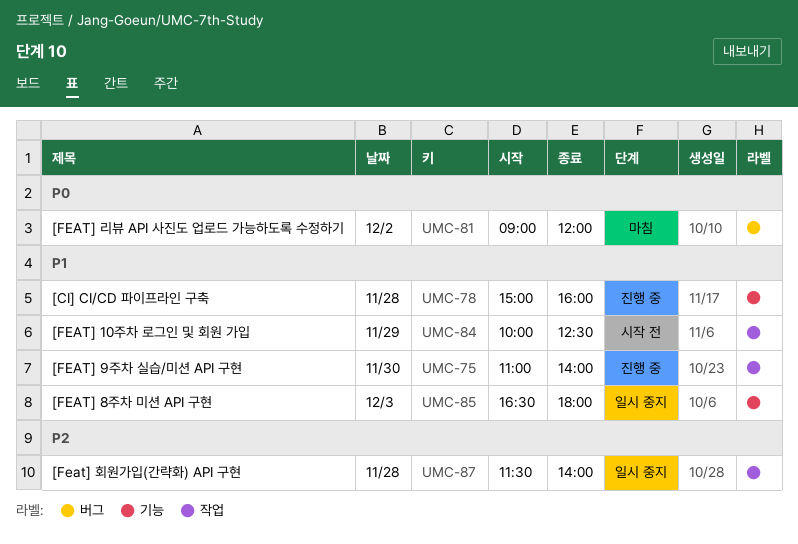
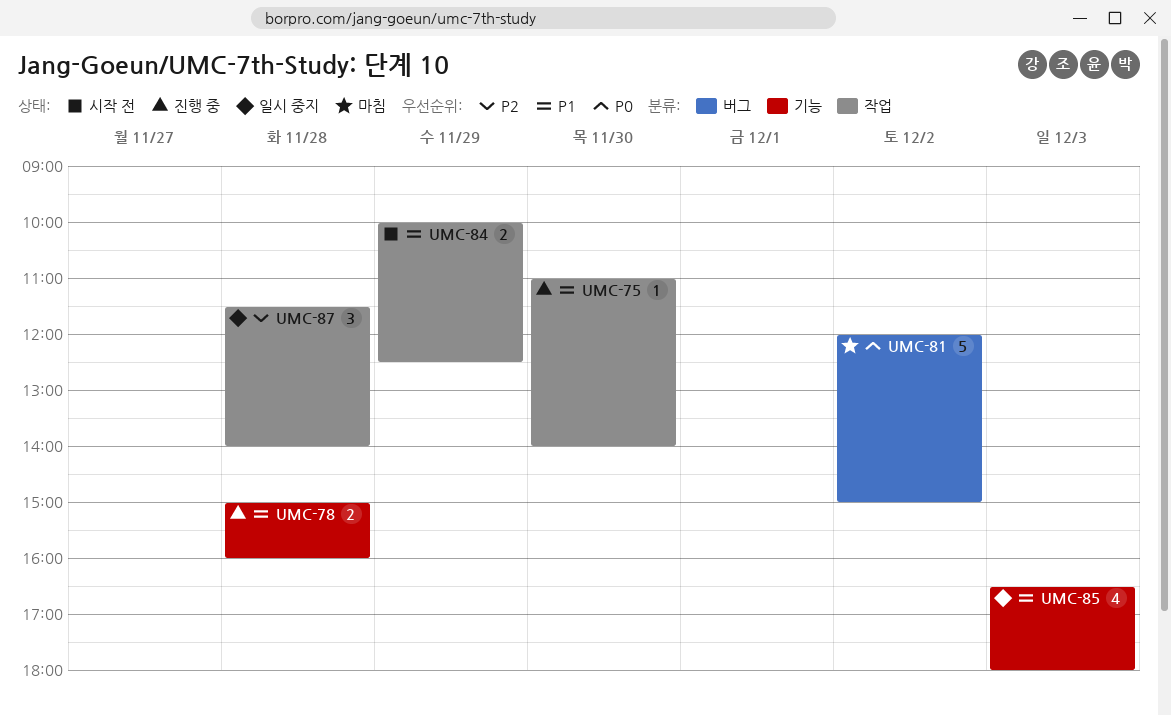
UMC-81, begins: 09:00 -> 12:00
UMC-81, ends: 12:00 -> 15:00

